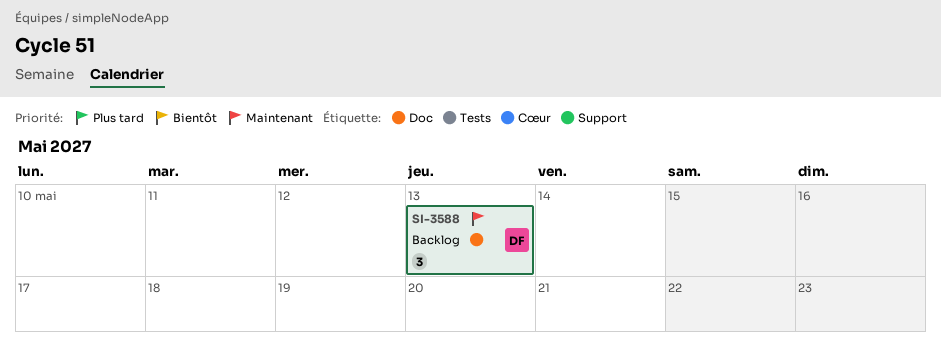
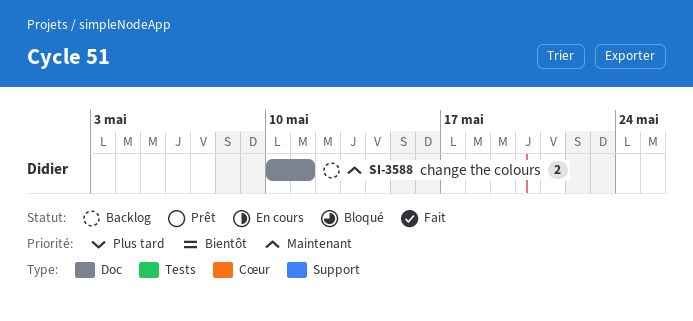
SI-3588, estimate: 3 -> 2
SI-3588, due: May 13 -> May 11

